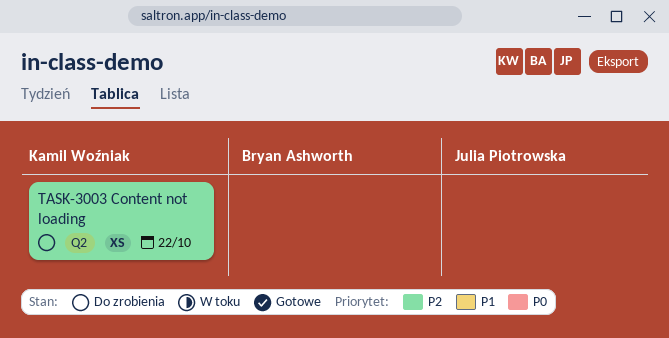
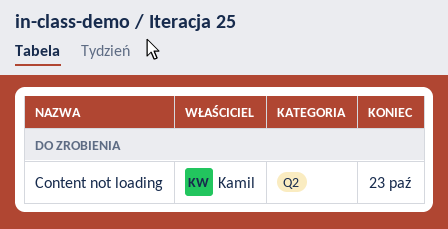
Content not loading, due: Oct 22 -> Oct 23

